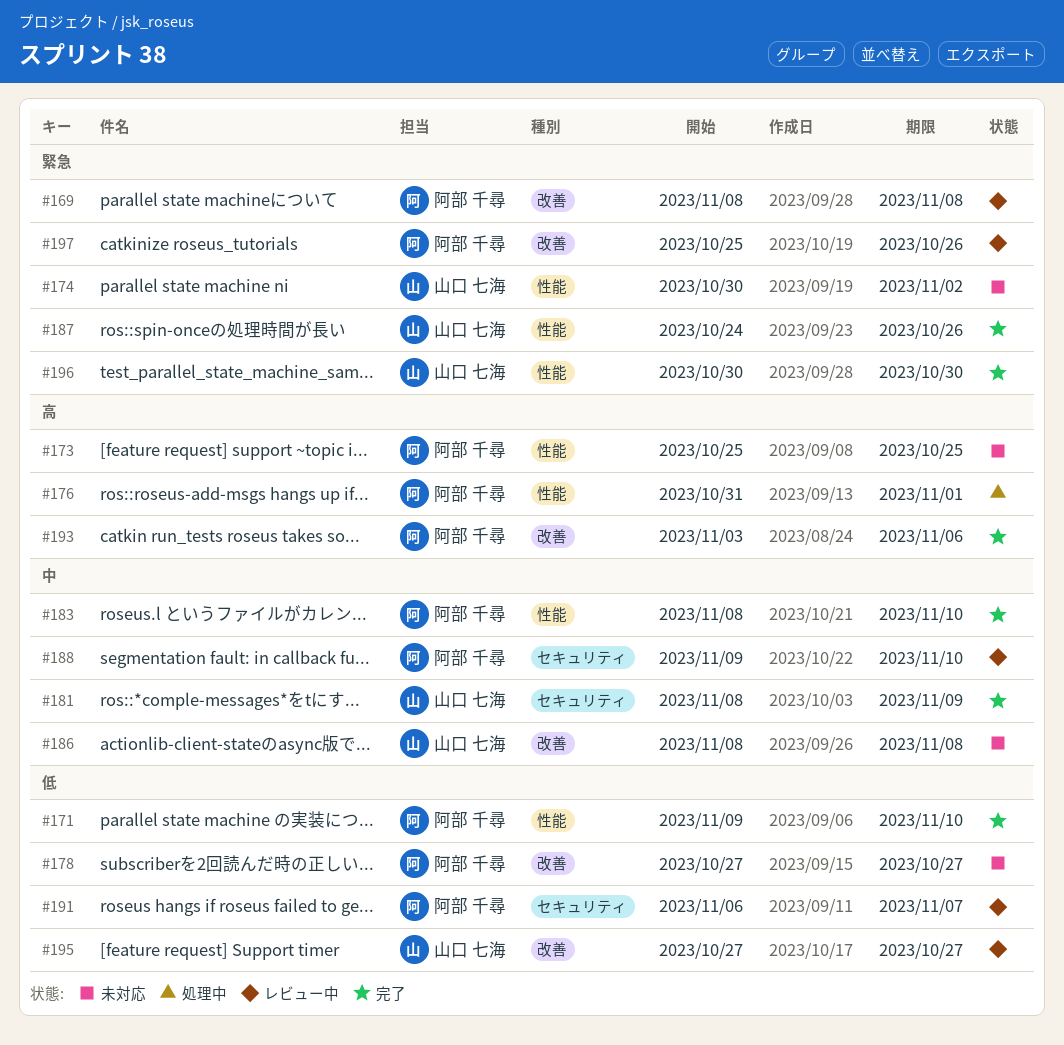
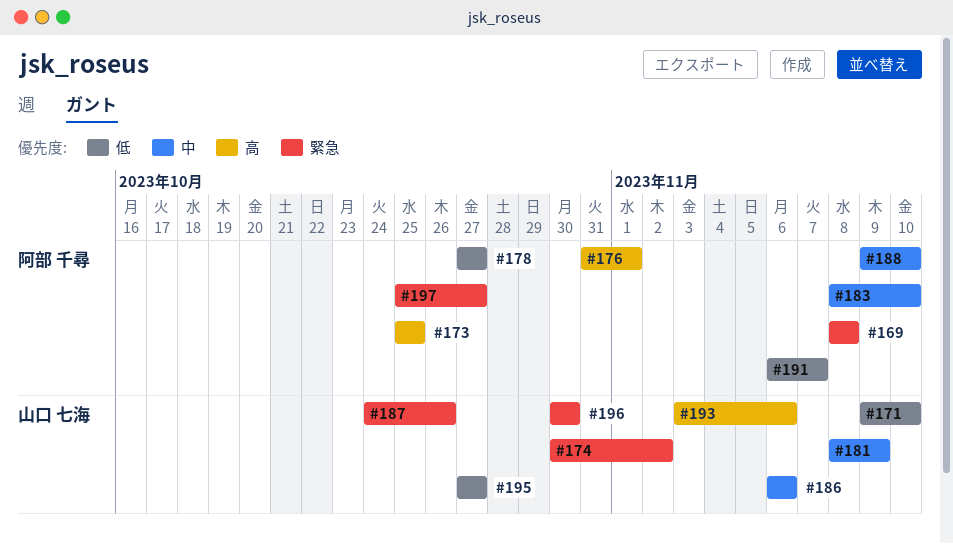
#171, owner: 阿部 千尋 -> 山口 七海
#186, start: Nov 8 -> Nov 6
#186, due: Nov 8 -> Nov 6
#193, owner: 阿部 千尋 -> 山口 七海
#197, due: Oct 26 -> Oct 27

